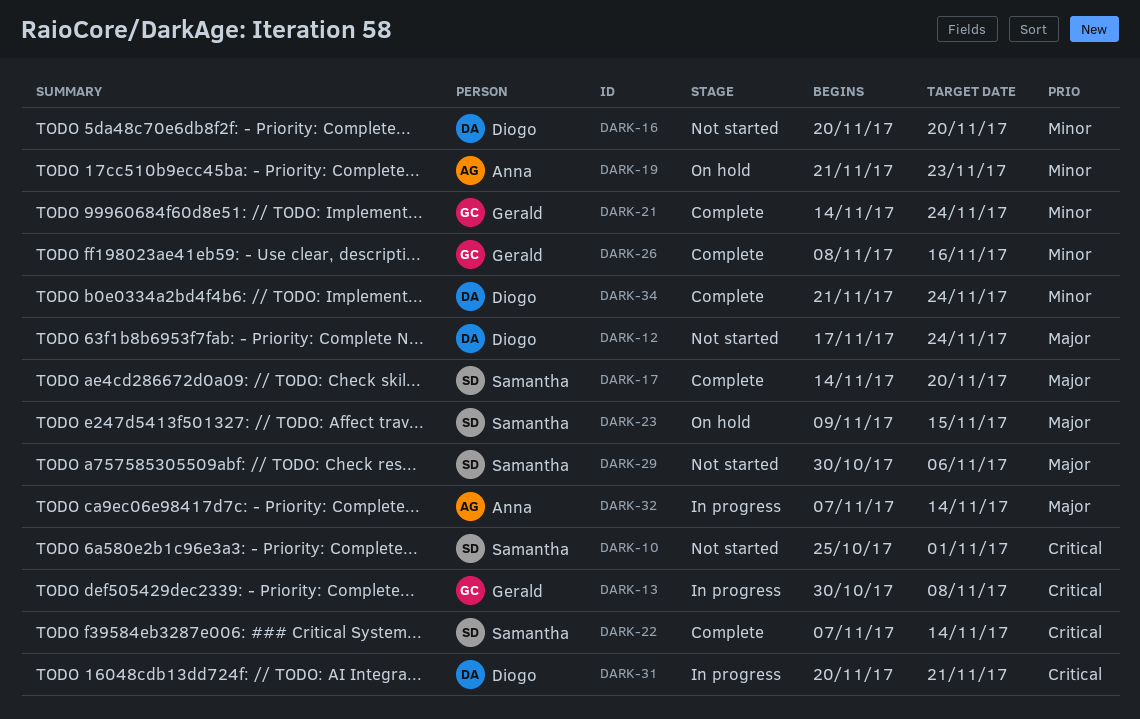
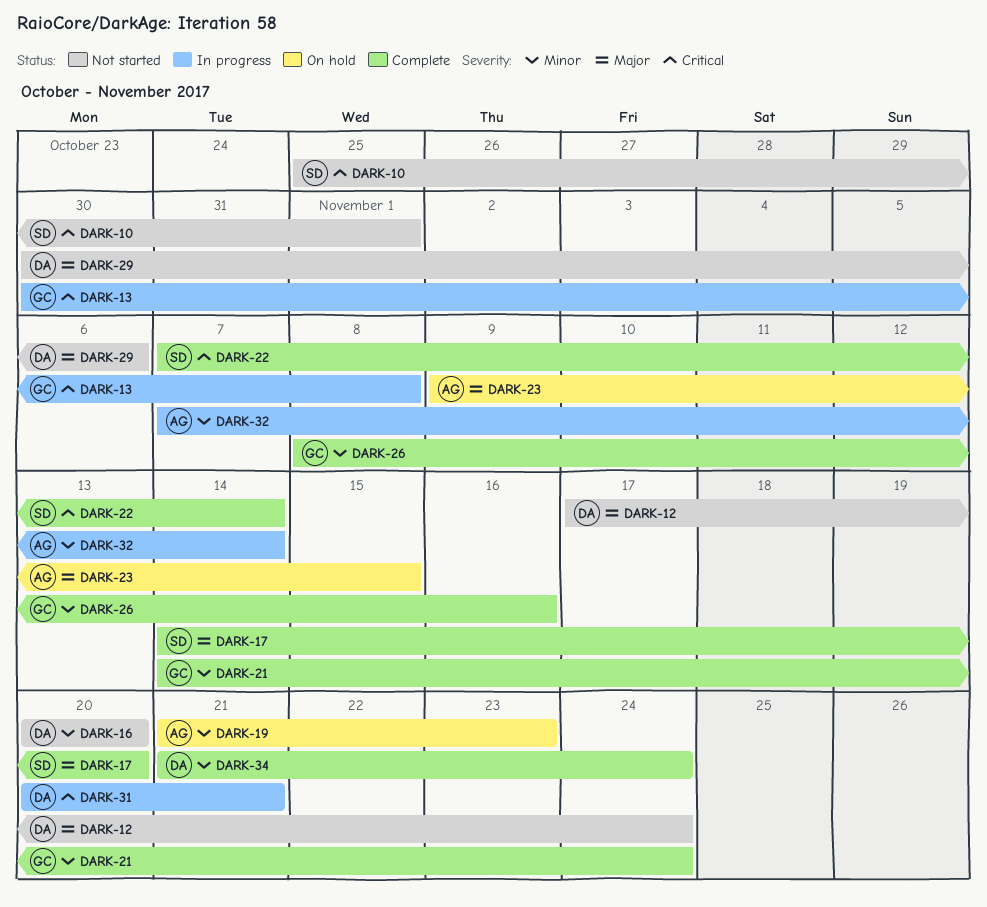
DARK-23, owner: Samantha -> Anna
DARK-29, owner: Samantha -> Diogo
DARK-32, priority: Major -> Minor

